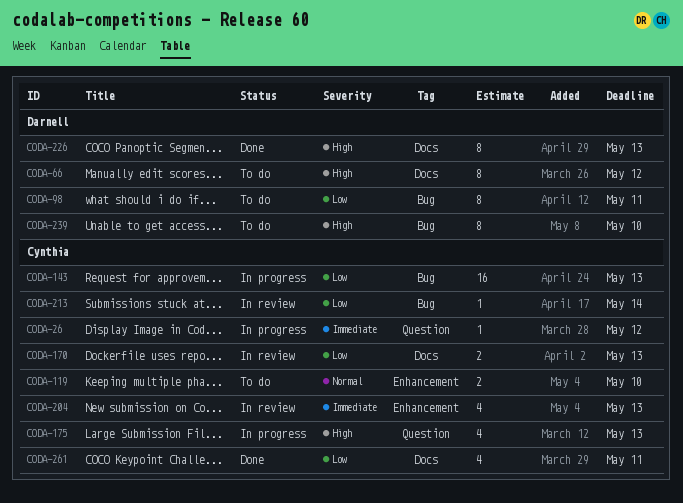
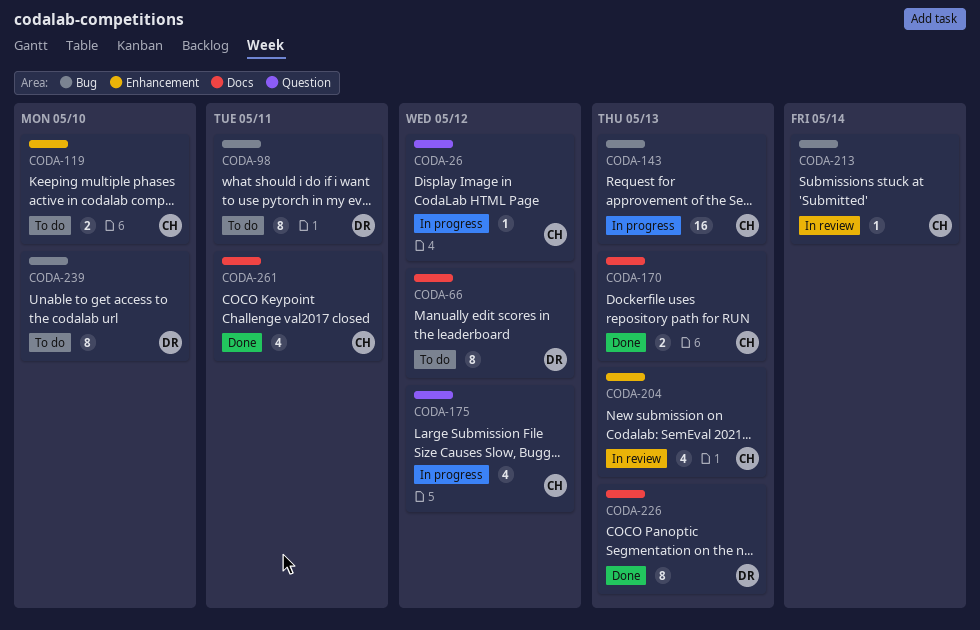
CODA-170, status: In review -> Done
CODA-175, due: May 13 -> May 12

